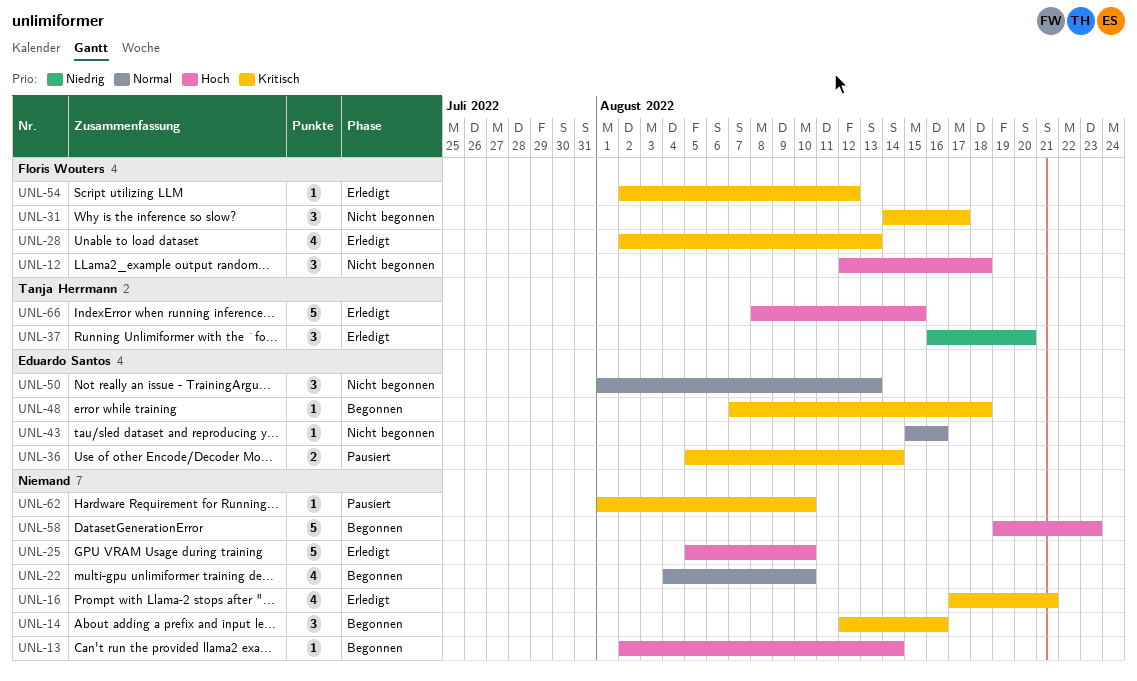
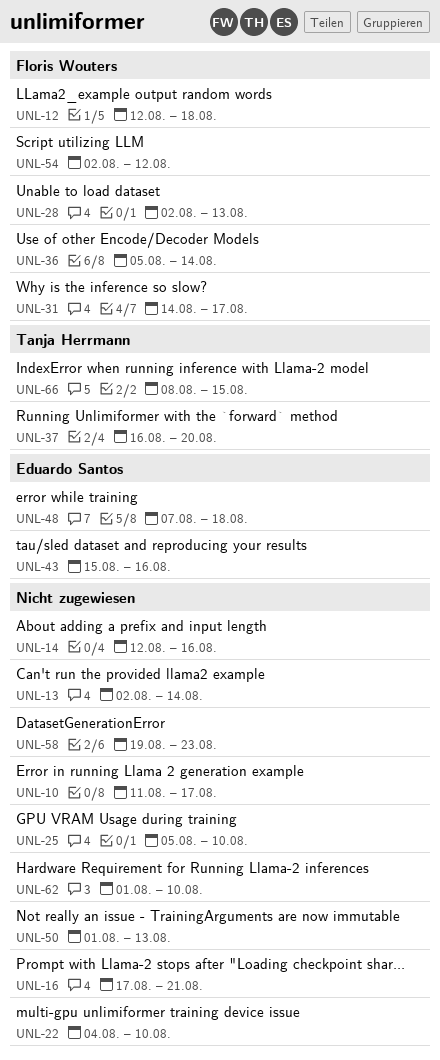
UNL-10: none -> present
UNL-36, owner: Eduardo Santos -> Floris Wouters
UNL-50, owner: Eduardo Santos -> none

